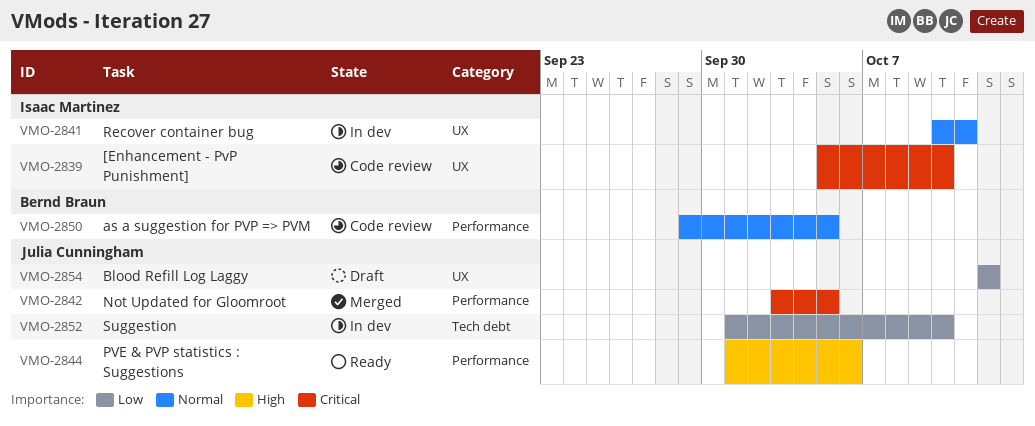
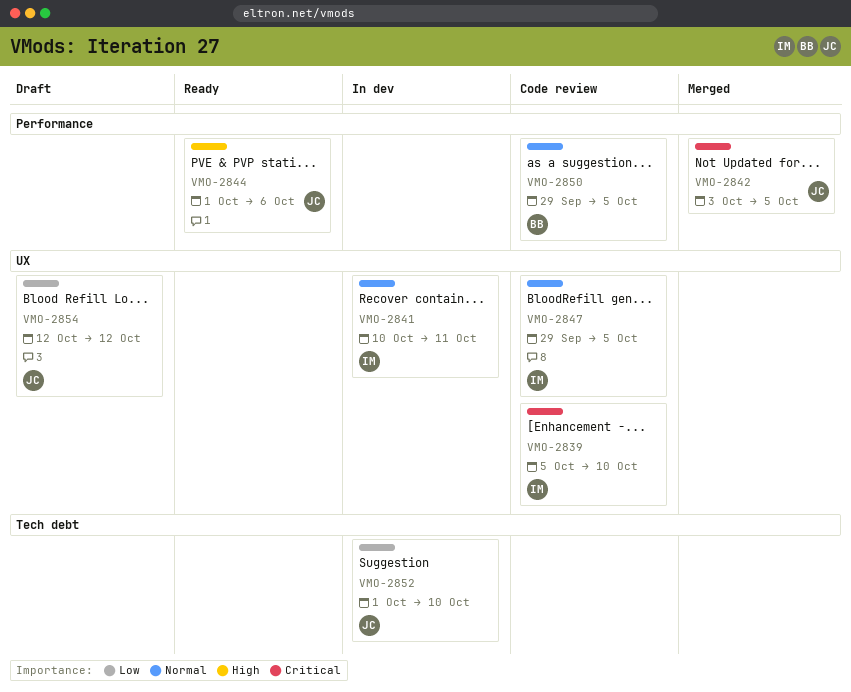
VMO-2847: none -> present

